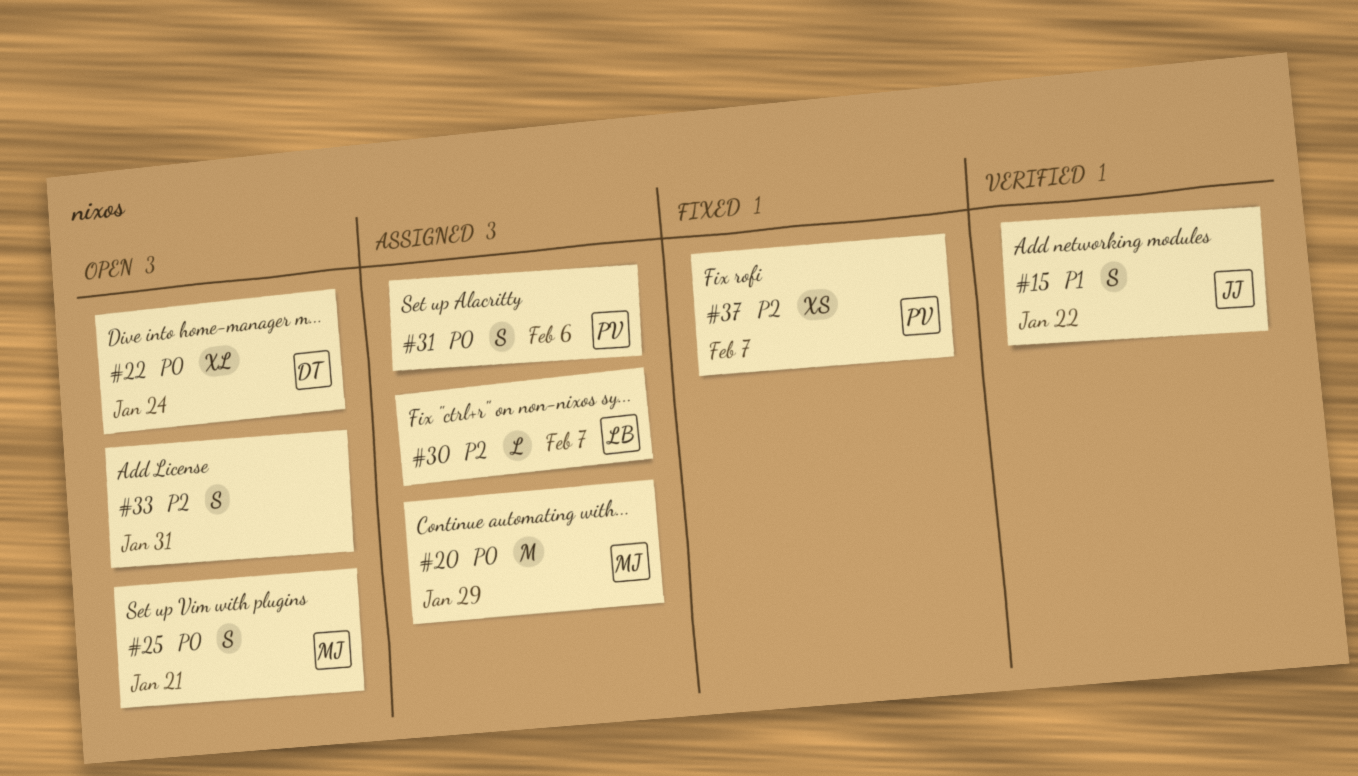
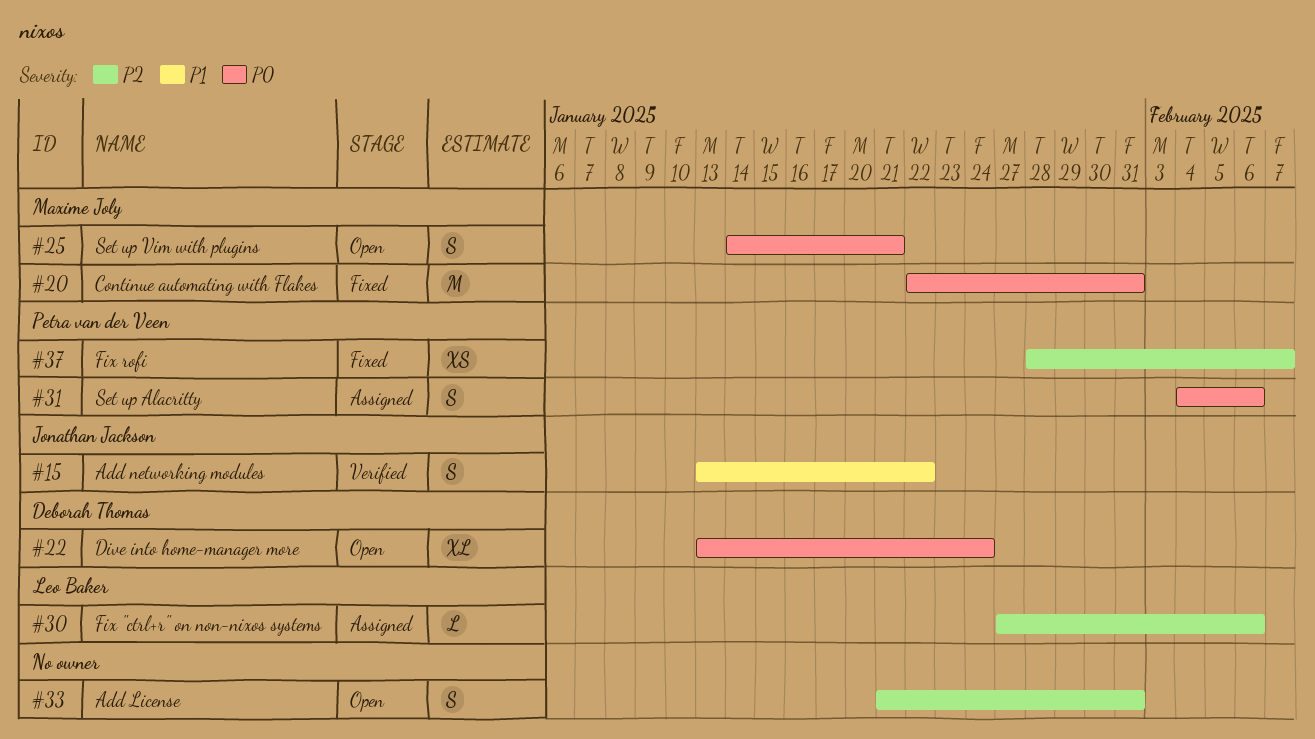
#20, status: Assigned -> Fixed
#20, due: Jan 29 -> Jan 31
#30, due: Feb 7 -> Feb 6

